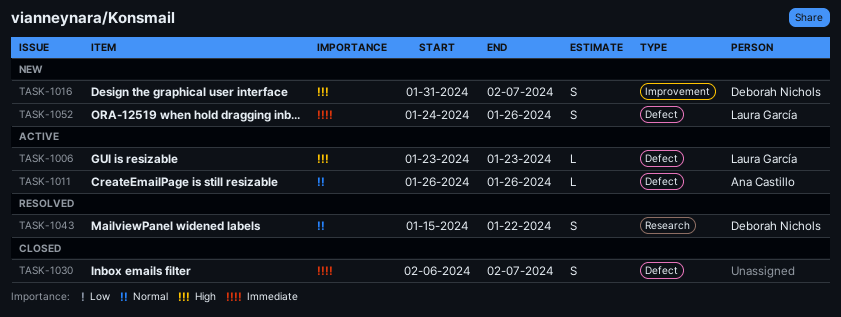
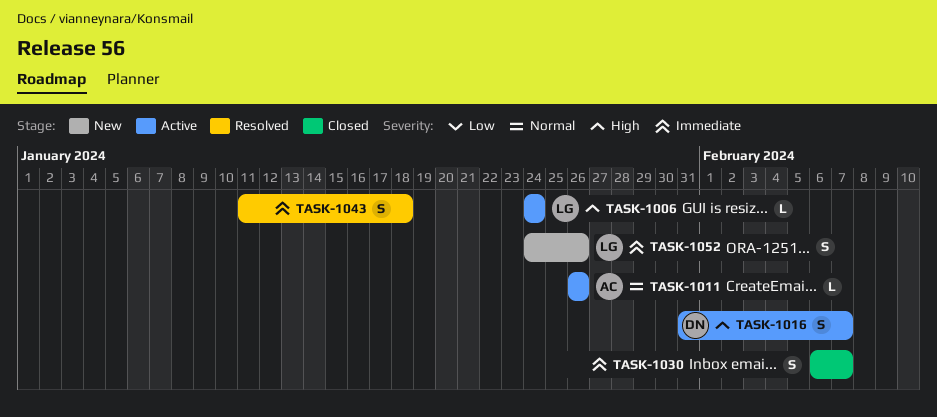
TASK-1006, start: Jan 23 -> Jan 24
TASK-1006, due: Jan 23 -> Jan 24
TASK-1016, status: New -> Active
TASK-1043, owner: Deborah Nichols -> none
TASK-1043, priority: Normal -> Immediate
TASK-1043, start: Jan 15 -> Jan 11
TASK-1043, due: Jan 22 -> Jan 18

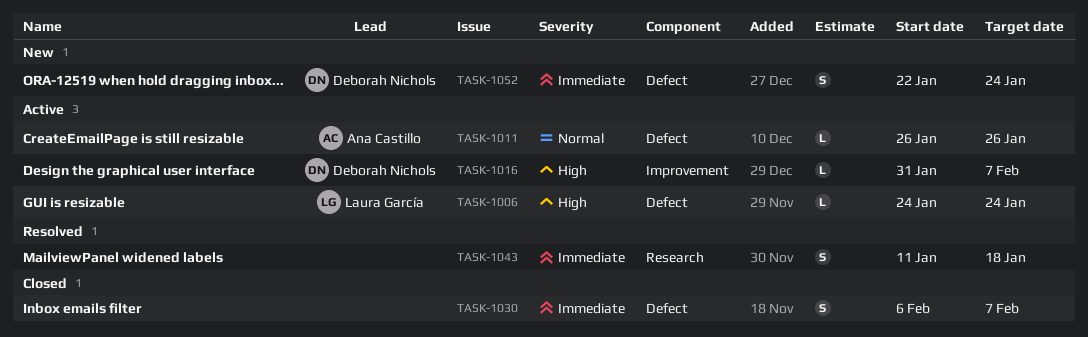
TASK-1016, estimate: S -> L
TASK-1052, owner: Laura García -> Deborah Nichols
TASK-1052, start: Jan 24 -> Jan 22
TASK-1052, due: Jan 26 -> Jan 24

